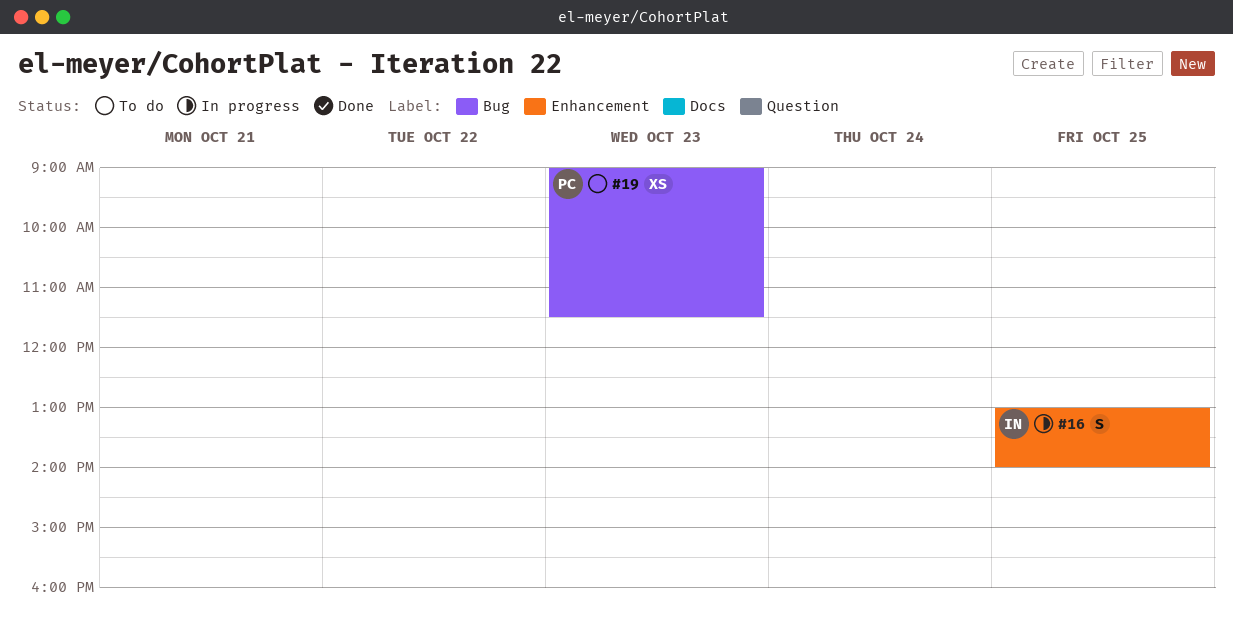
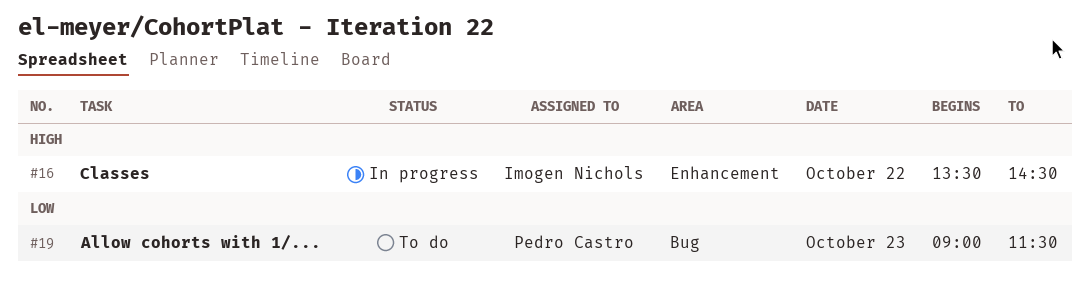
#16, day: Oct 25 -> Oct 22
#16, begins: 13:00 -> 13:30
#16, ends: 14:00 -> 14:30

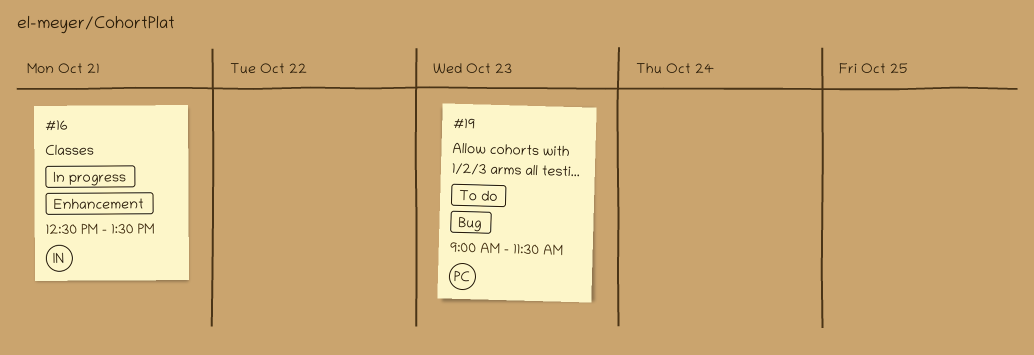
#16, day: Oct 22 -> Oct 21
#16, begins: 13:30 -> 12:30
#16, ends: 14:30 -> 13:30

